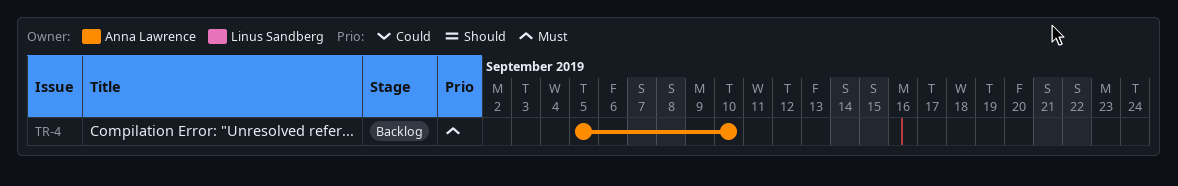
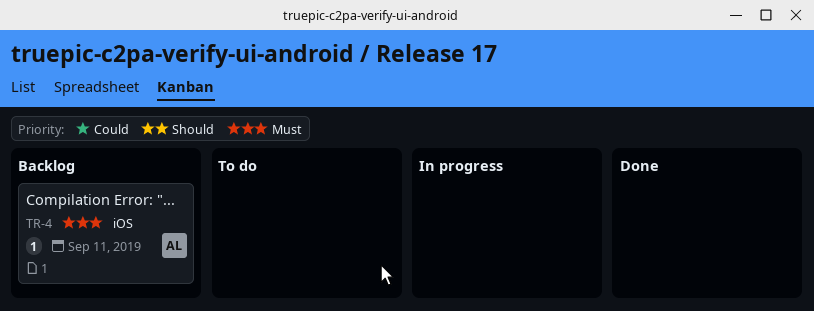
TR-4, due: Sep 10 -> Sep 11

